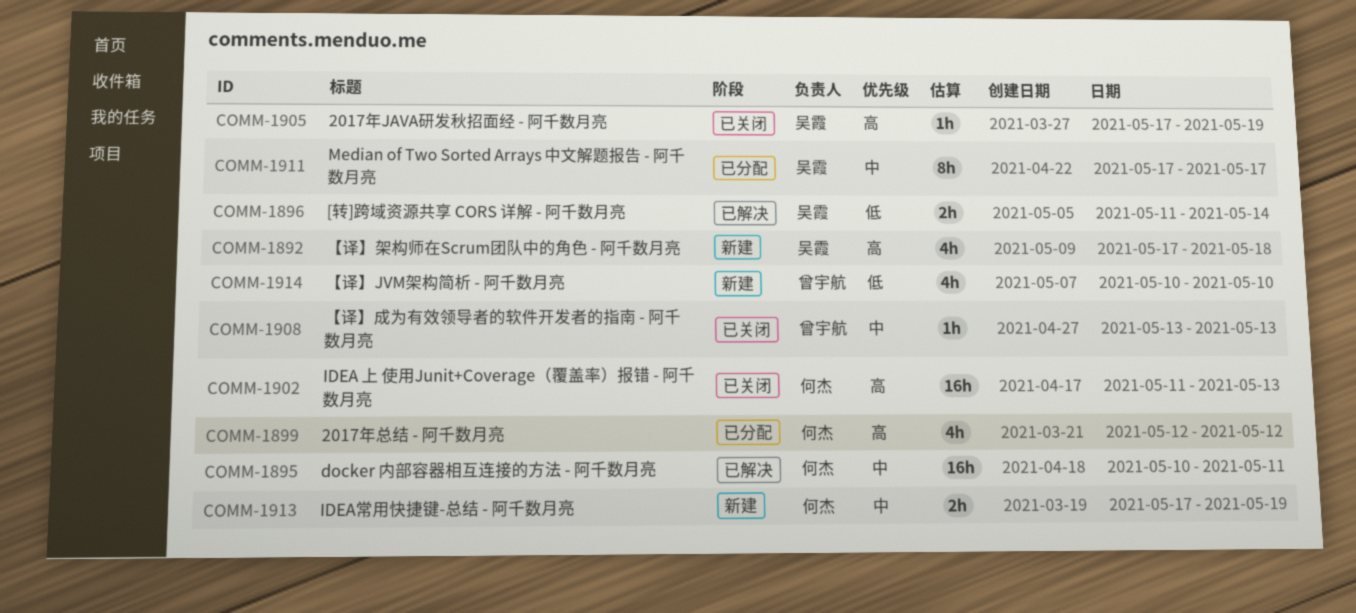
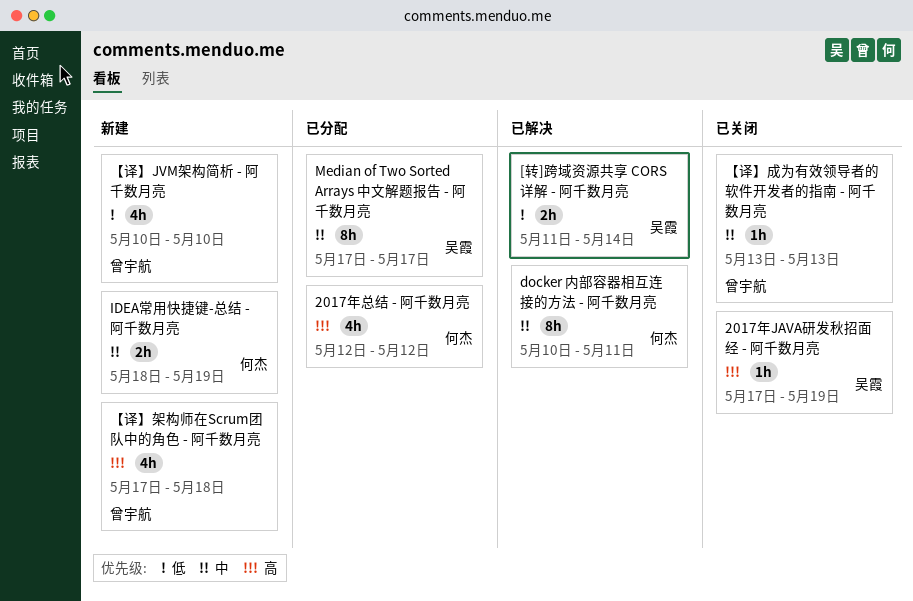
docker 内部容器相互连接的方法 - 阿千数月亮, estimate: 16h -> 8h
IDEA 上 使用Junit+Coverage（覆盖率）报错 - 阿千数月亮: present -> none
IDEA常用快捷键-总结 - 阿千数月亮, start: May 17 -> May 18
【译】架构师在Scrum团队中的角色 - 阿千数月亮, owner: 吴霞 -> 曾宇航

